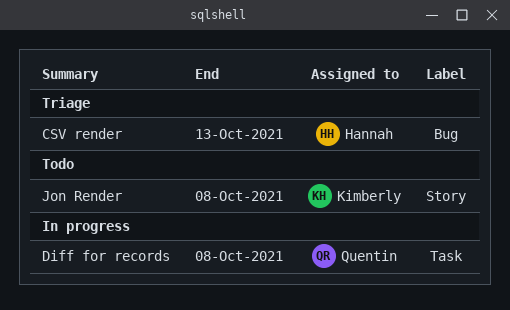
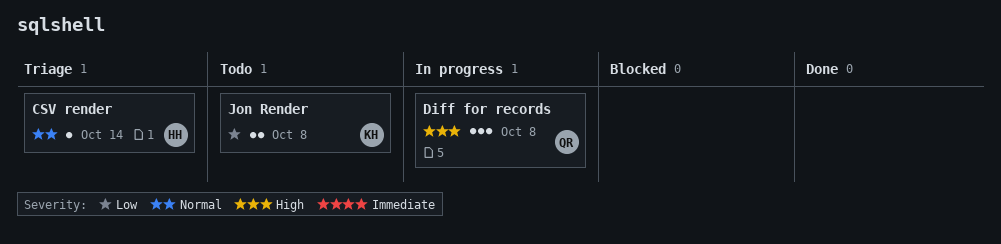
CSV render, due: Oct 13 -> Oct 14

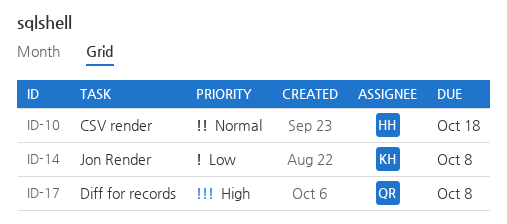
CSV render, due: Oct 14 -> Oct 18

